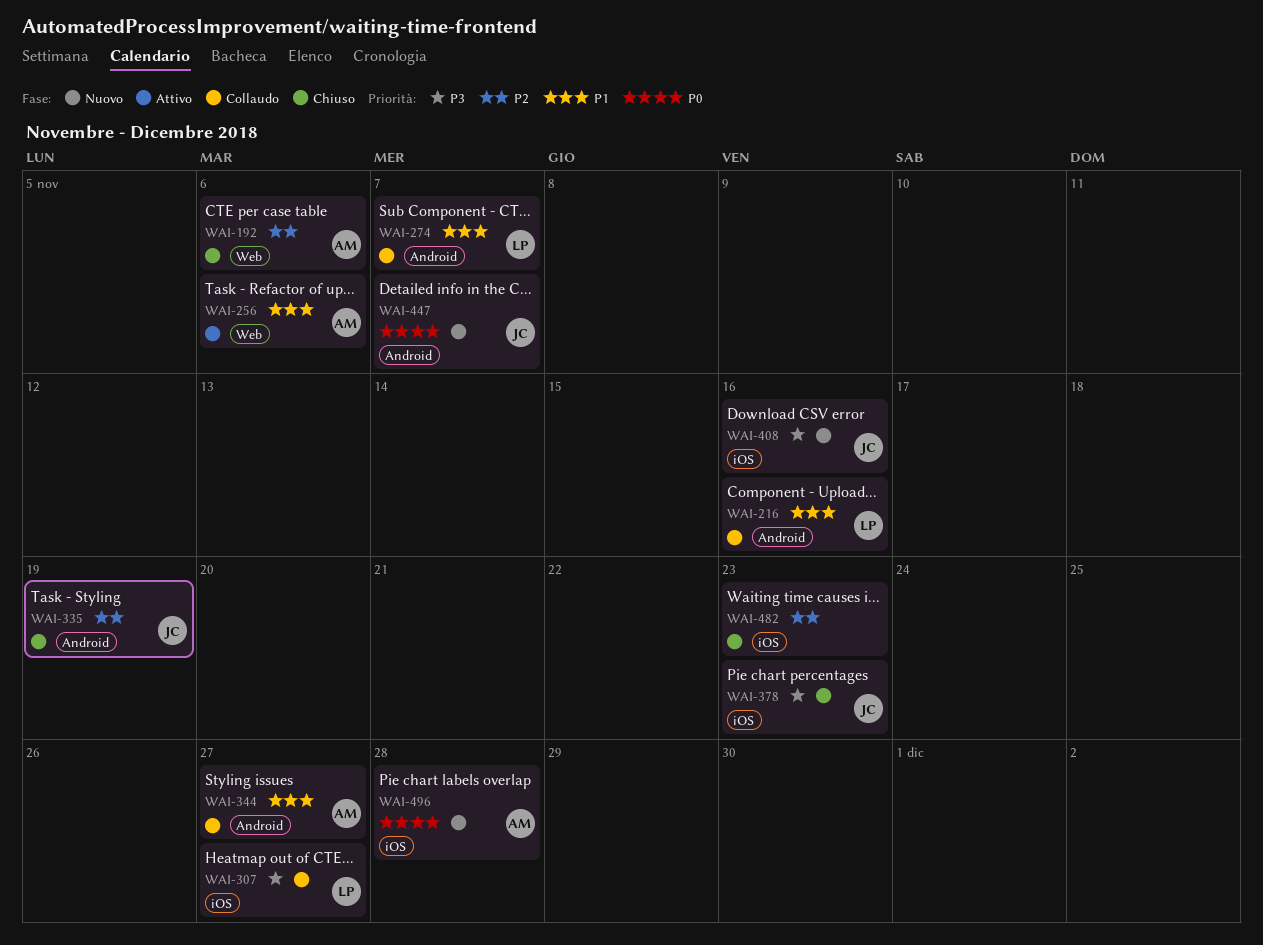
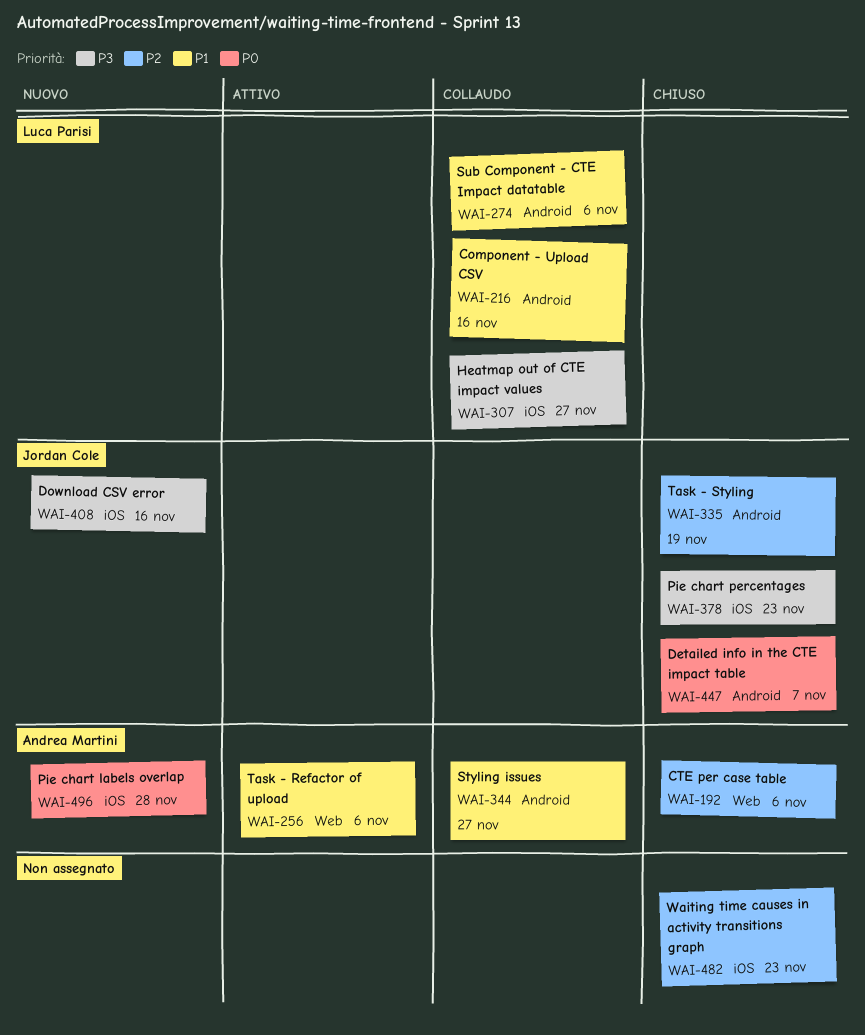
WAI-274, due: Nov 7 -> Nov 6
WAI-447, status: Nuovo -> Chiuso

